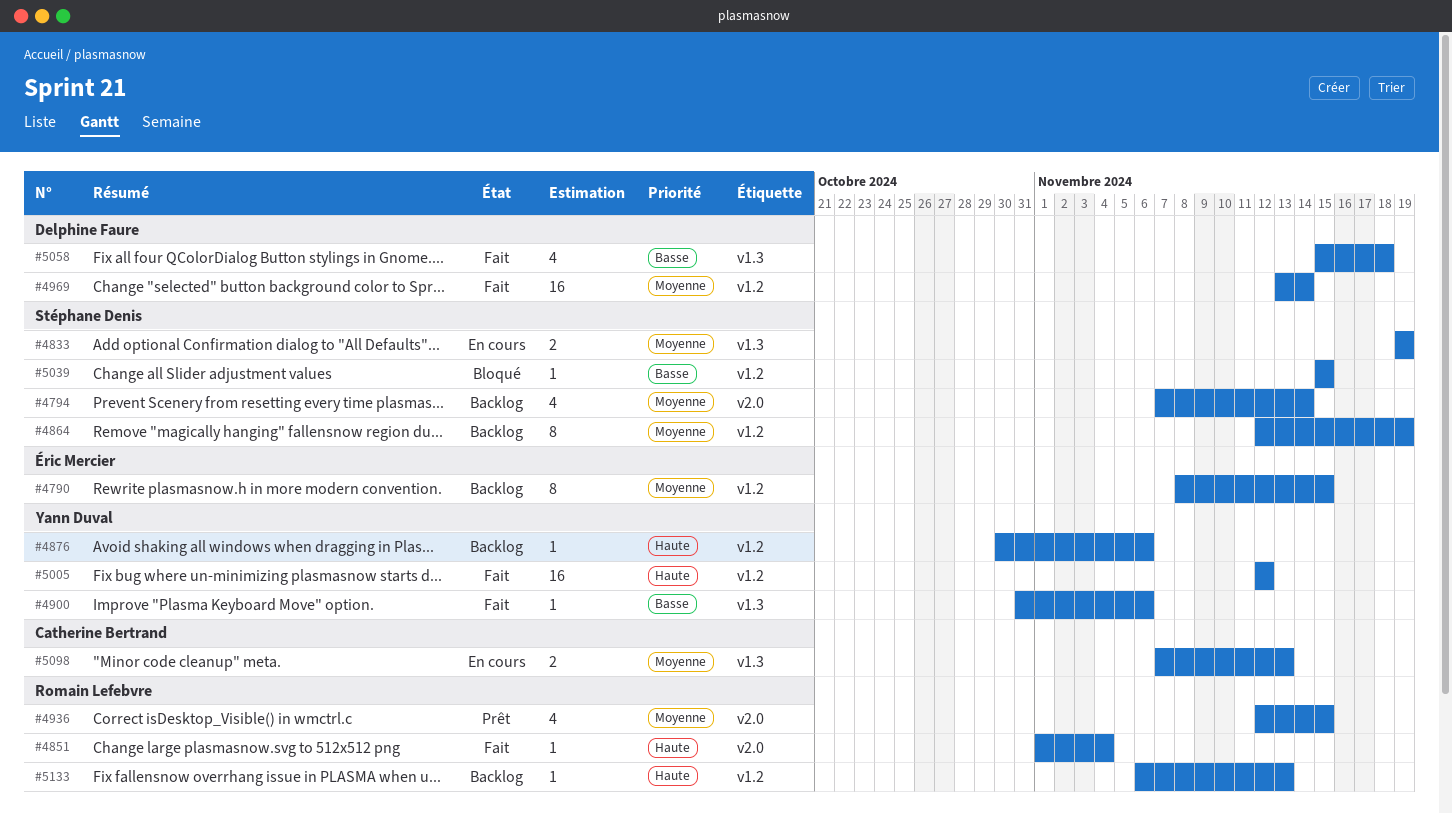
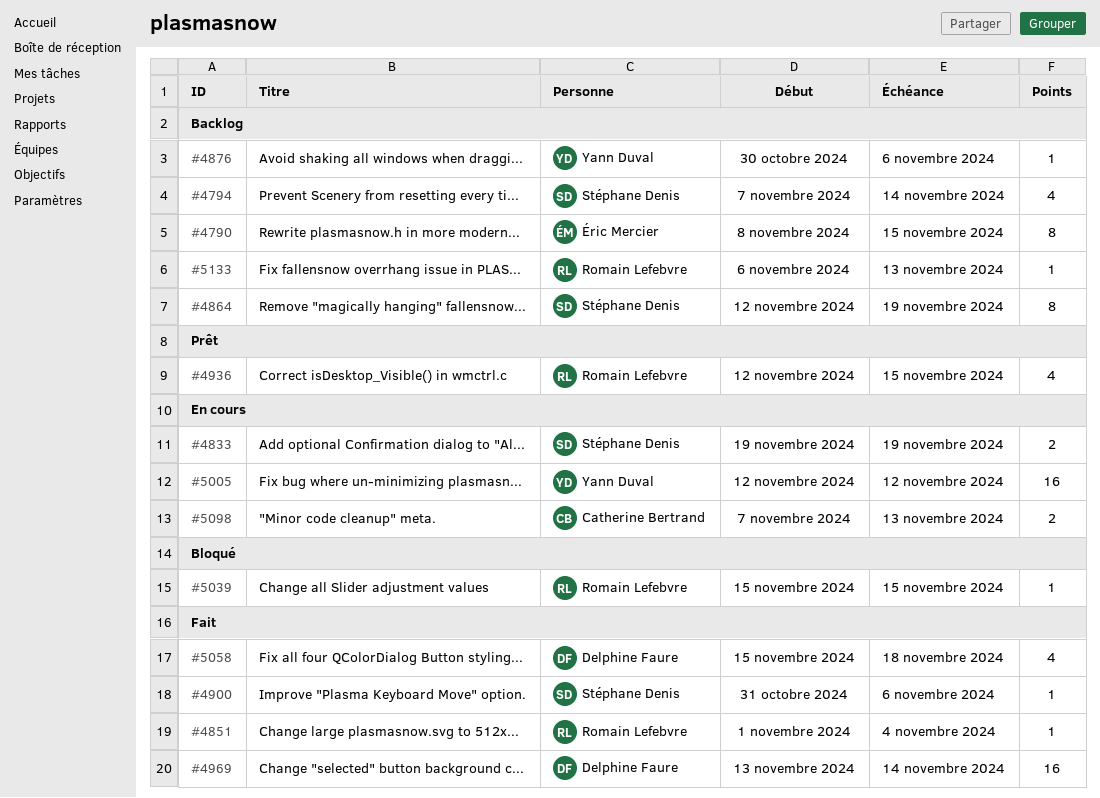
#4900, owner: Yann Duval -> Stéphane Denis
#5005, status: Fait -> En cours
#5039, owner: Stéphane Denis -> Romain Lefebvre

